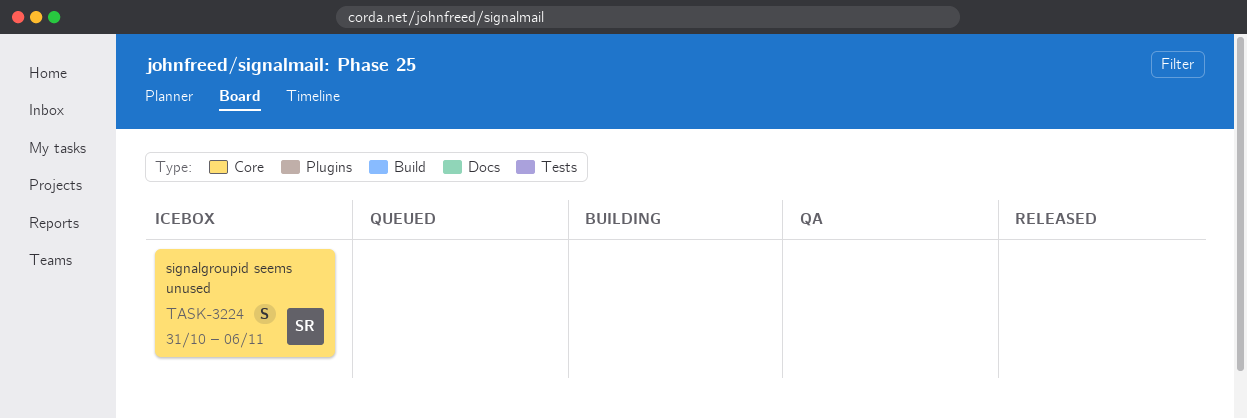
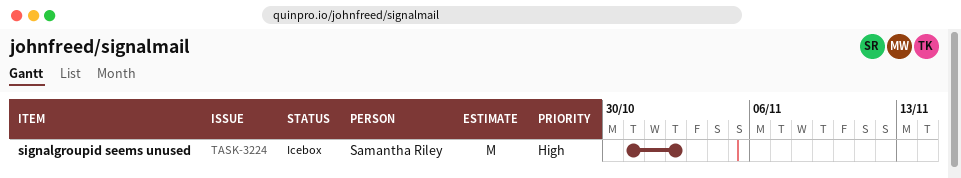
TASK-3224, estimate: S -> M
TASK-3224, due: Nov 6 -> Nov 2

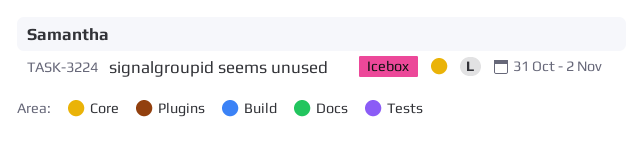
TASK-3224, estimate: M -> L

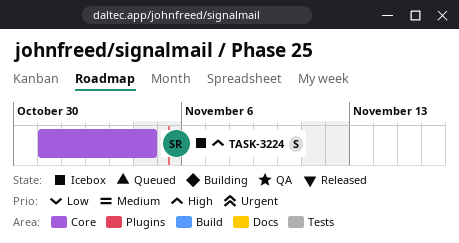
TASK-3224, estimate: L -> S
TASK-3224, due: Nov 2 -> Nov 4

